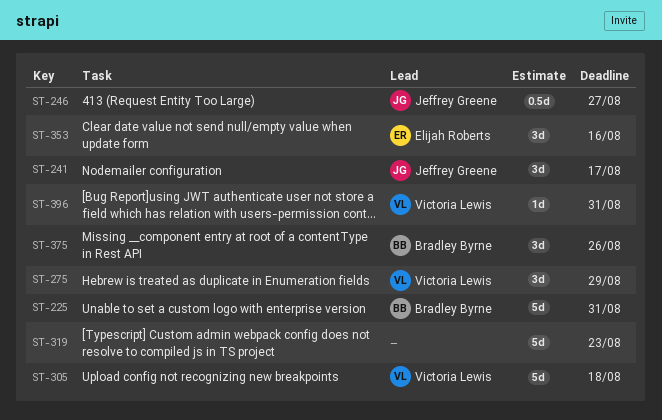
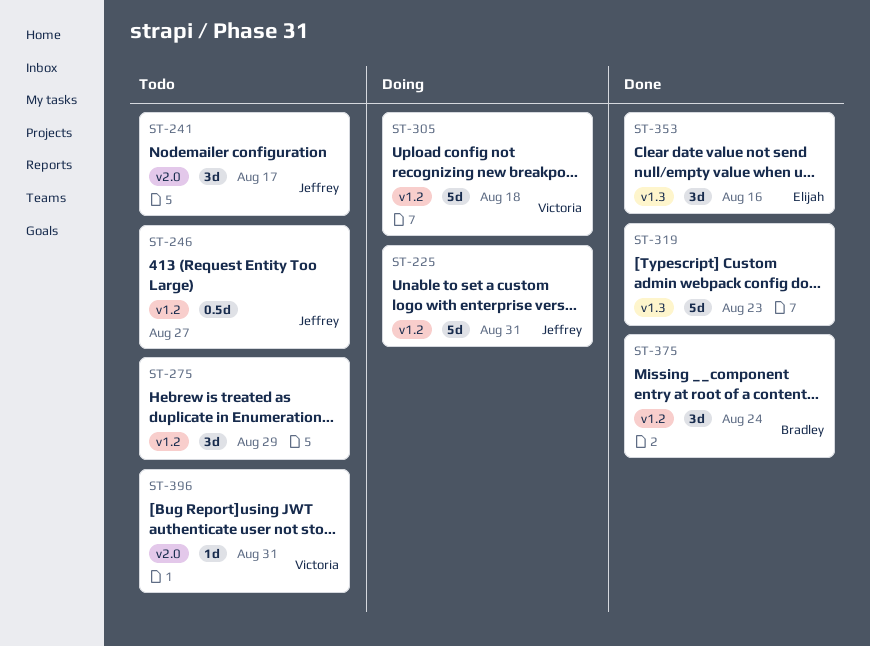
ST-225, owner: Bradley Byrne -> Jeffrey Greene
ST-275, owner: Victoria Lewis -> none
ST-375, due: Aug 26 -> Aug 24

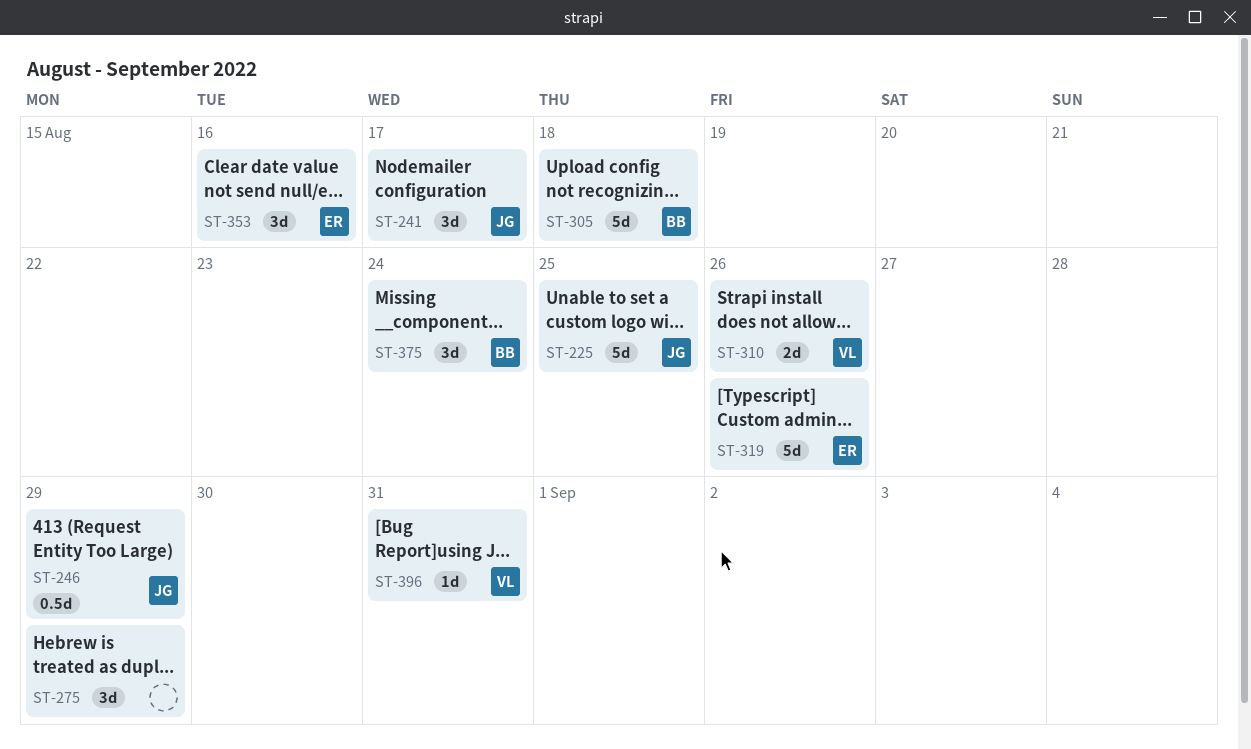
ST-225, due: Aug 31 -> Aug 25
ST-246, due: Aug 27 -> Aug 29
ST-305, owner: Victoria -> Bradley
ST-310: none -> present
ST-319, owner: none -> Elijah
ST-319, due: Aug 23 -> Aug 26

